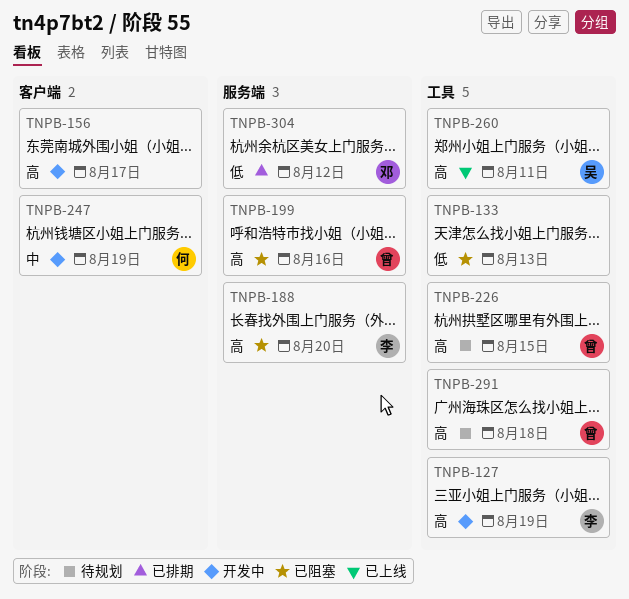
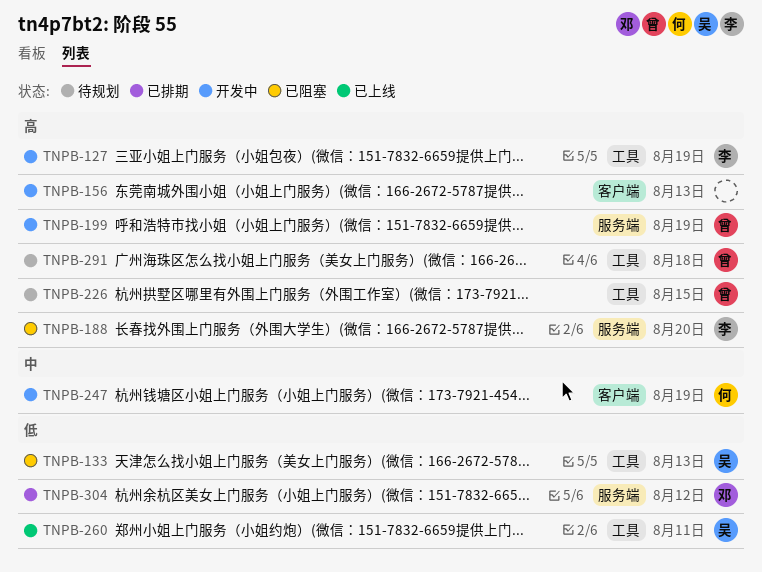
TNPB-133, owner: none -> 吴
TNPB-156, due: Aug 17 -> Aug 13
TNPB-199, status: 已阻塞 -> 开发中
TNPB-199, due: Aug 16 -> Aug 19
TNPB-260, priority: 高 -> 低

